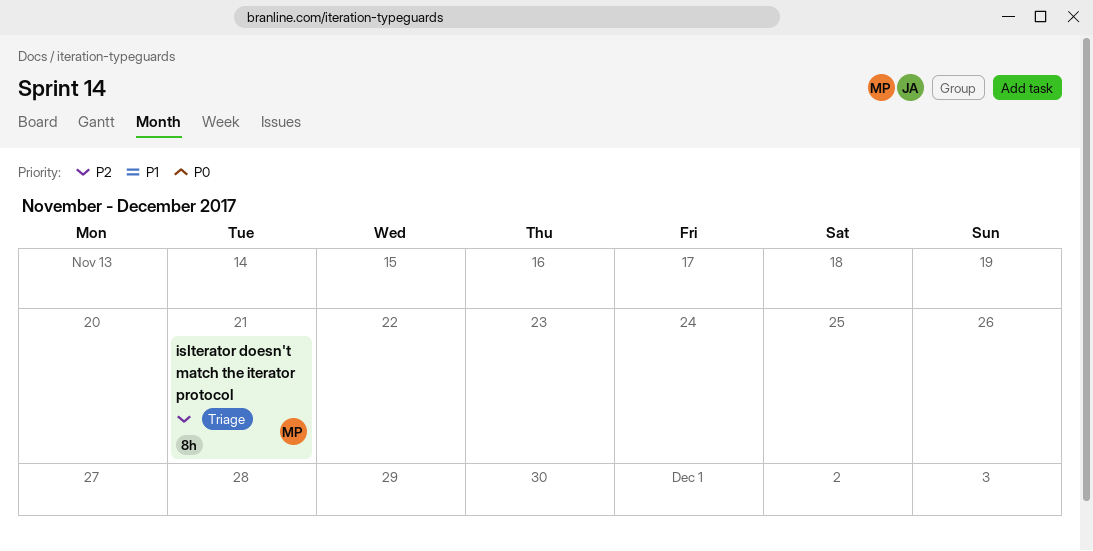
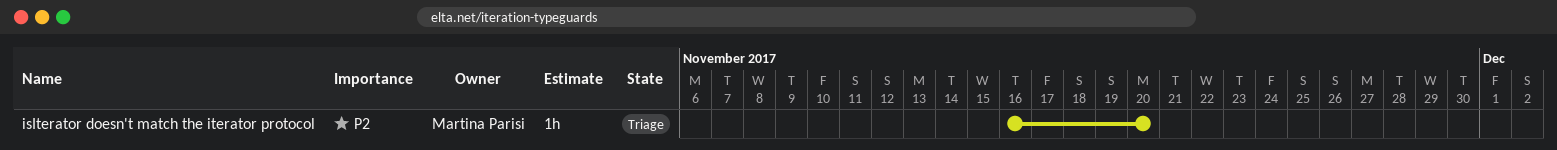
isIterator doesn't match the iterator protocol, estimate: 8h -> 1h
isIterator doesn't match the iterator protocol, due: Nov 21 -> Nov 20

